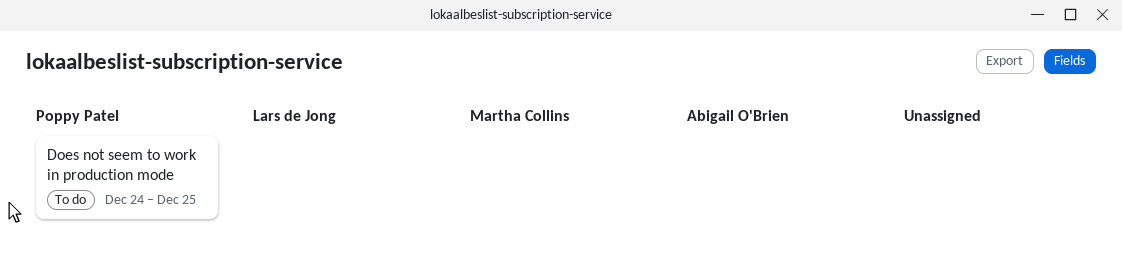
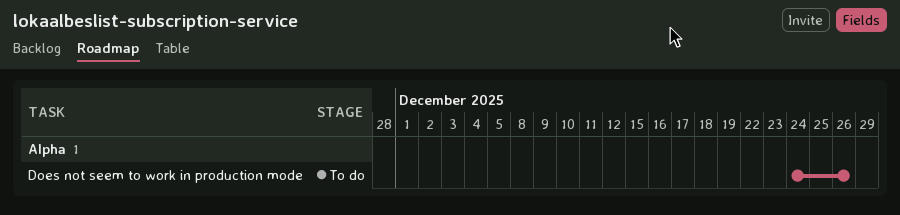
Does not seem to work in production mode, due: Dec 25 -> Dec 26

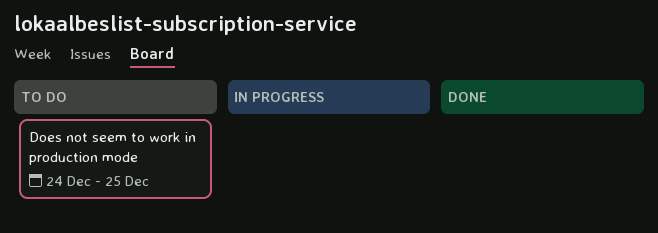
Does not seem to work in production mode, due: Dec 26 -> Dec 25

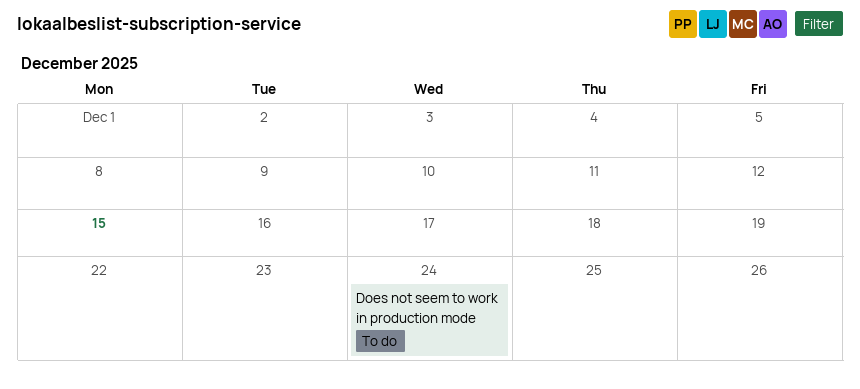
Does not seem to work in production mode, due: Dec 25 -> Dec 24

